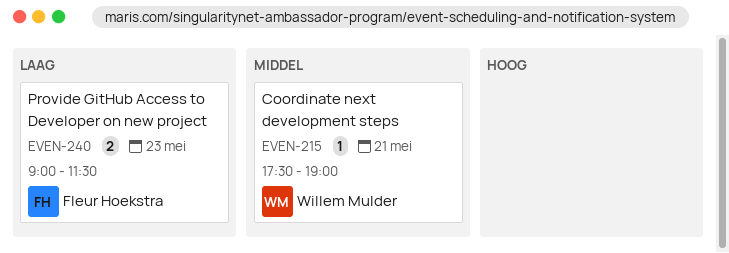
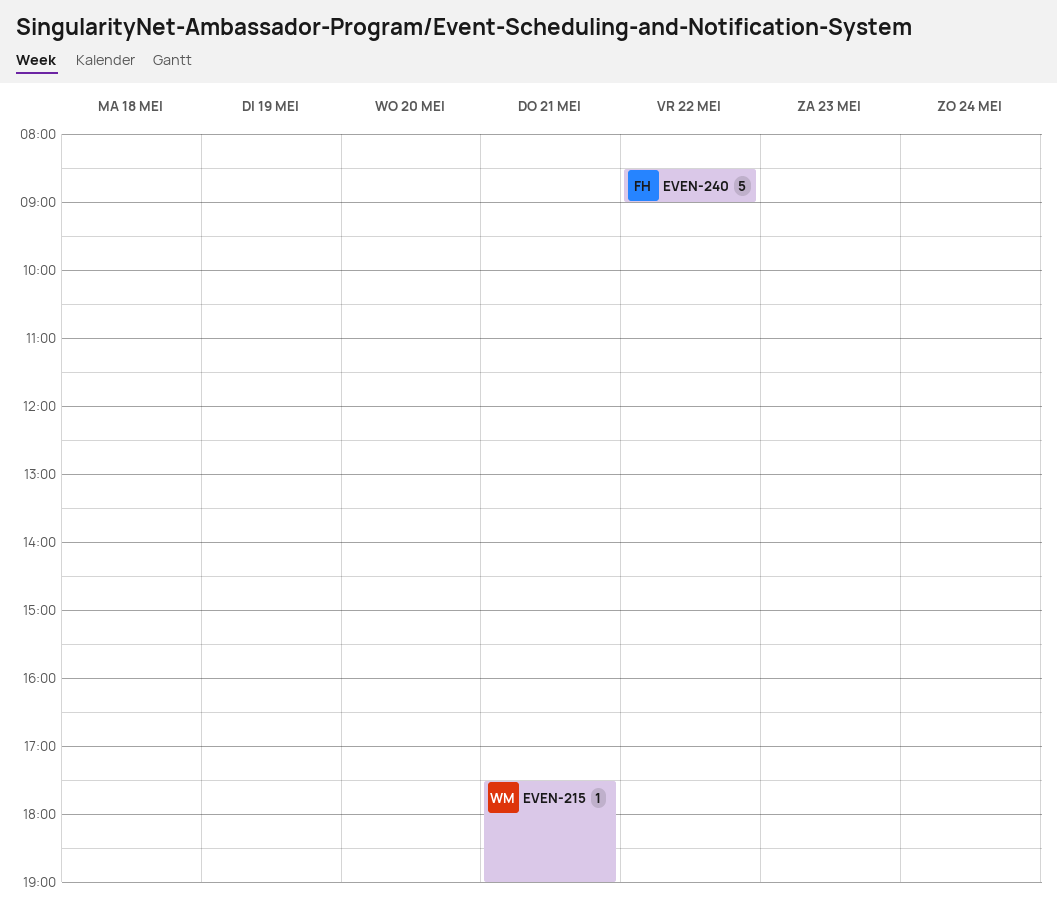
EVEN-240, estimate: 2 -> 5
EVEN-240, day: May 23 -> May 22
EVEN-240, begins: 09:00 -> 08:30
EVEN-240, ends: 11:30 -> 09:00

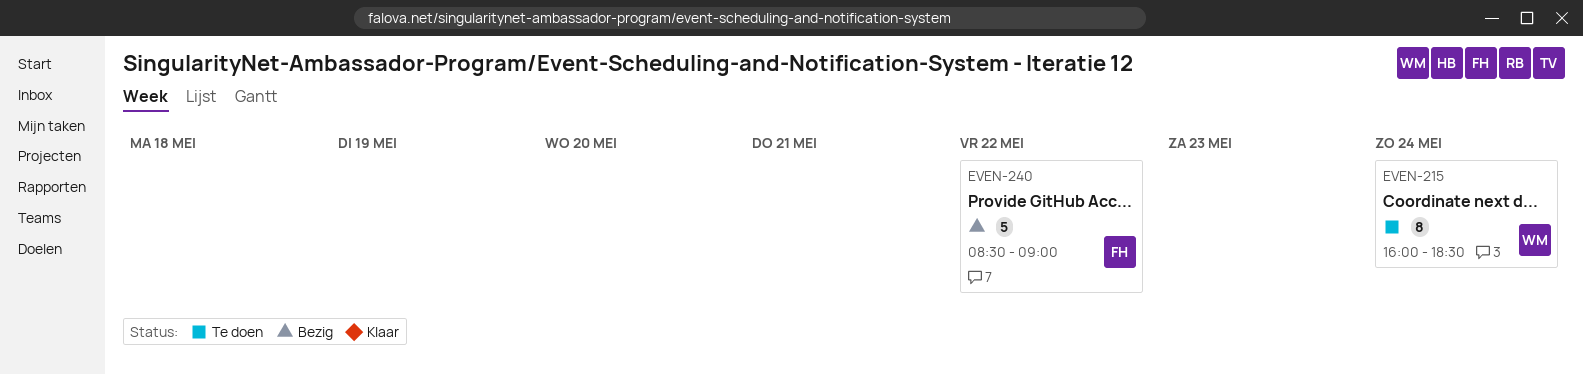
EVEN-215, estimate: 1 -> 8
EVEN-215, day: May 21 -> May 24
EVEN-215, begins: 17:30 -> 16:00
EVEN-215, ends: 19:00 -> 18:30

